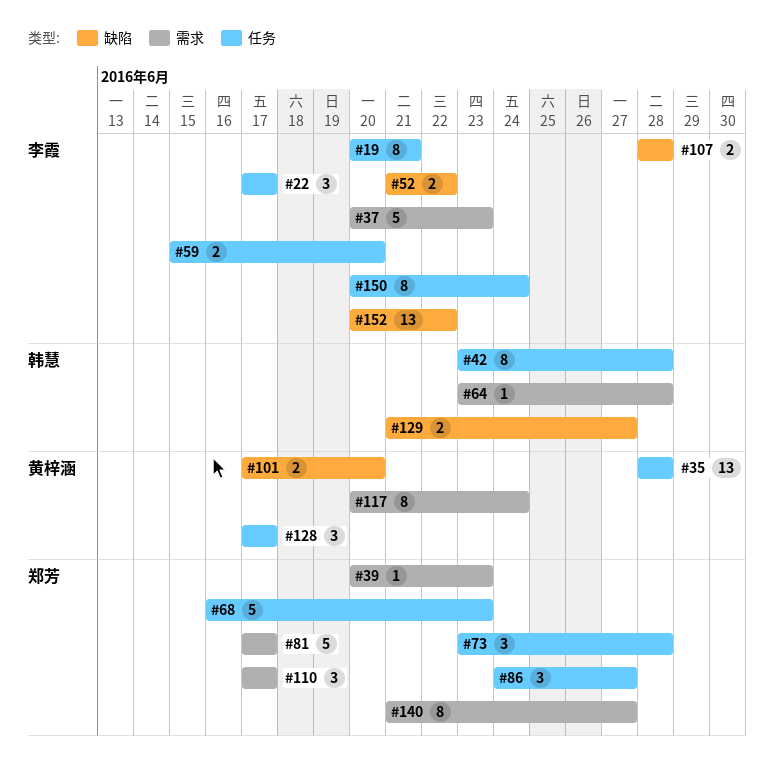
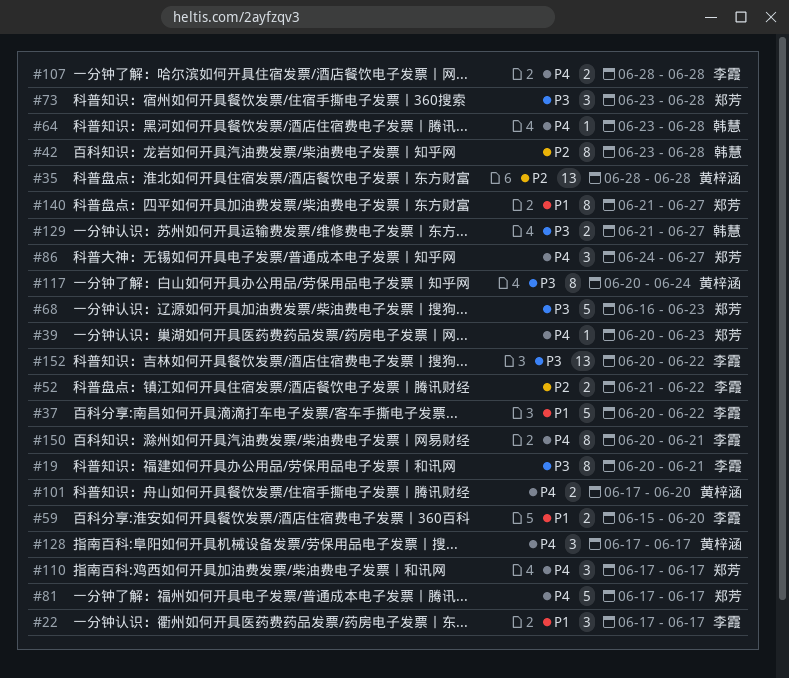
#37, due: Jun 23 -> Jun 22
#150, due: Jun 24 -> Jun 21

